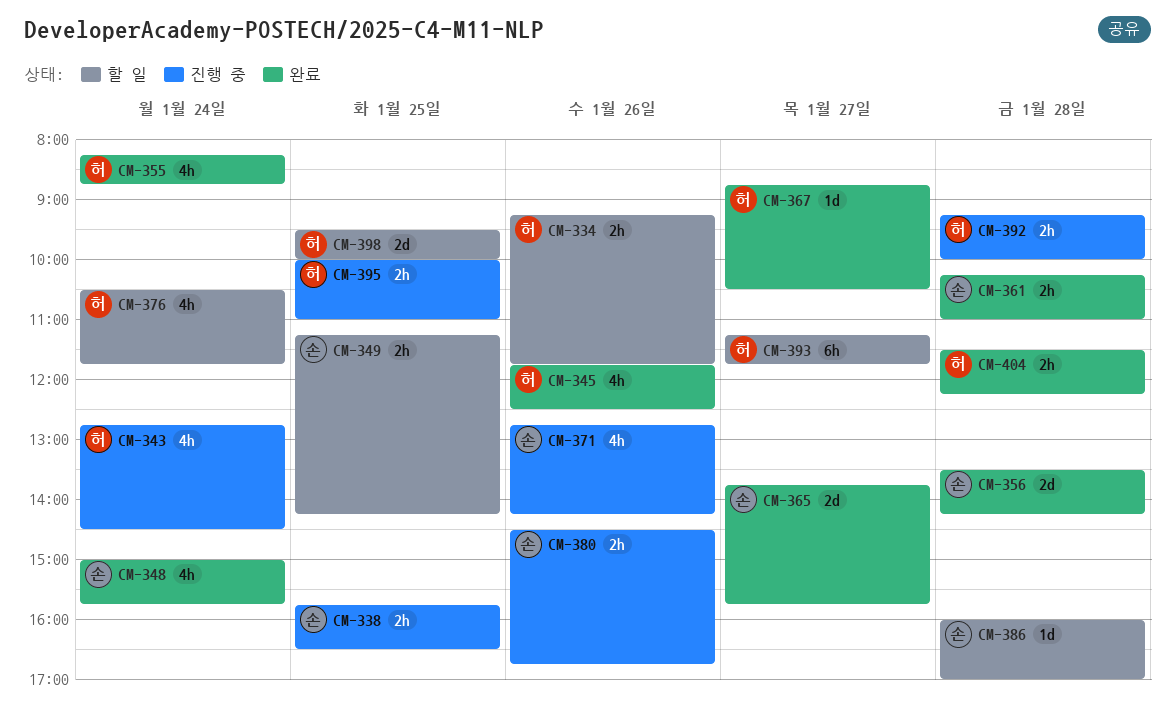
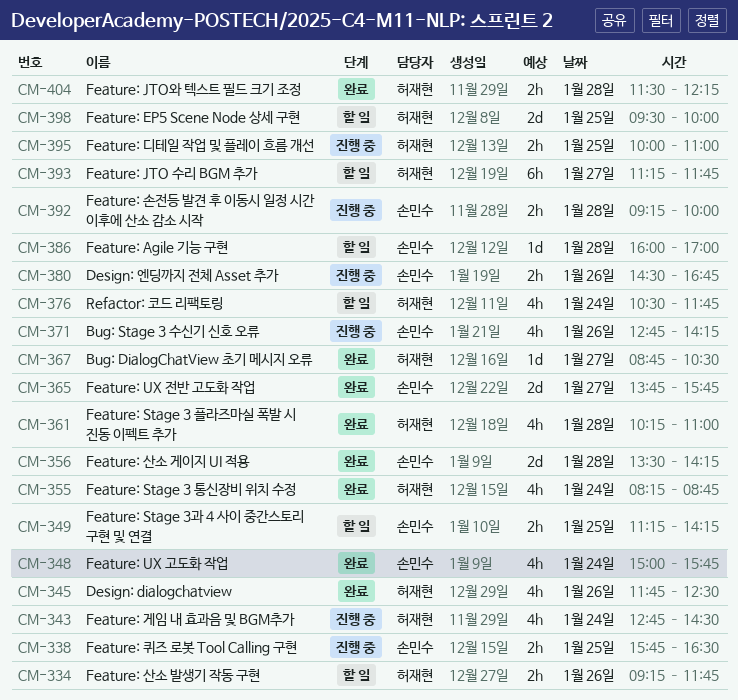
CM-361, owner: 손민수 -> 허재현
CM-361, estimate: 2h -> 4h
CM-392, owner: 허재현 -> 손민수

